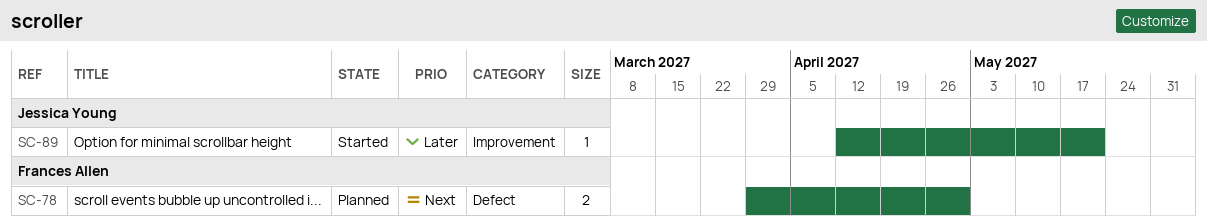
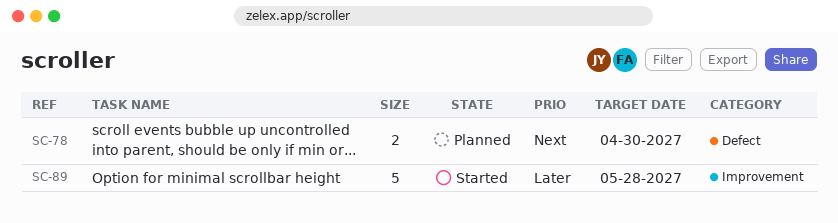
SC-89, estimate: 1 -> 5
SC-89, due: May 21 -> May 28

